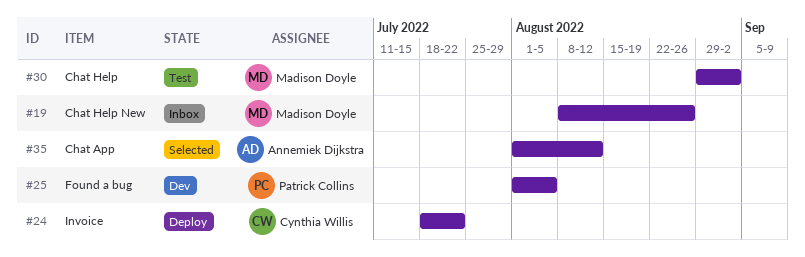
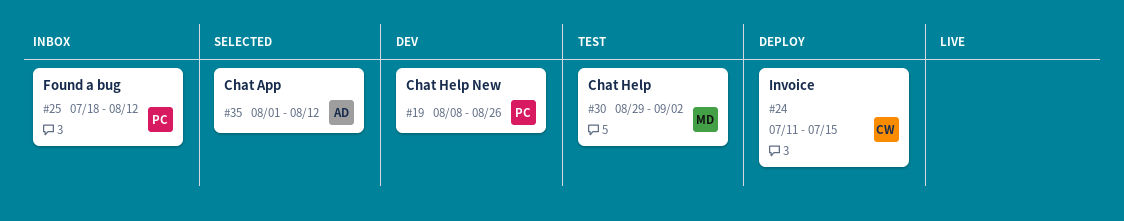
#19, status: Inbox -> Dev
#19, owner: Madison Doyle -> Patrick Collins
#24, start: Jul 18 -> Jul 11
#24, due: Jul 22 -> Jul 15
#25, status: Dev -> Inbox
#25, start: Aug 1 -> Jul 18
#25, due: Aug 5 -> Aug 12

